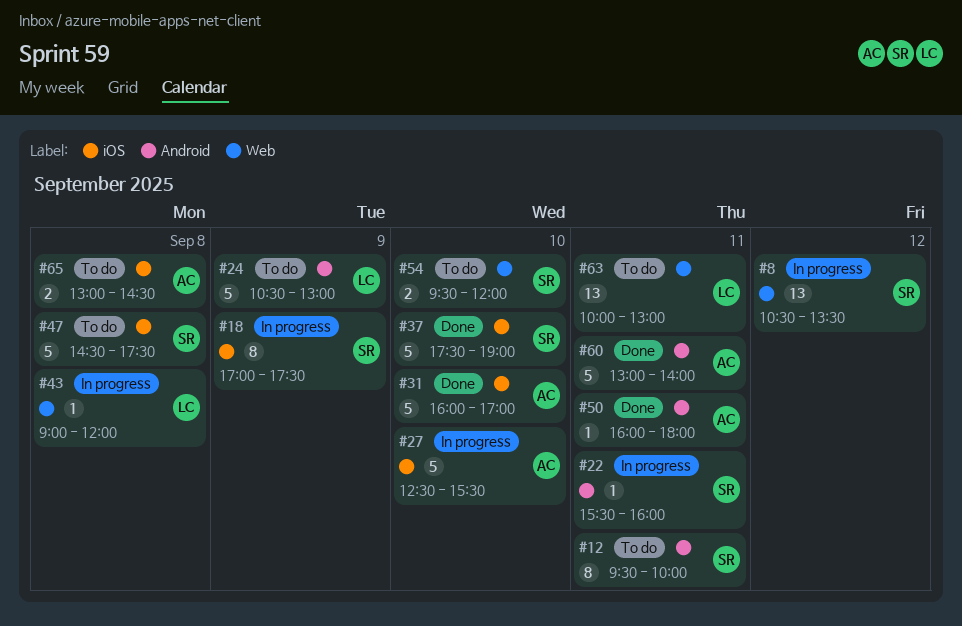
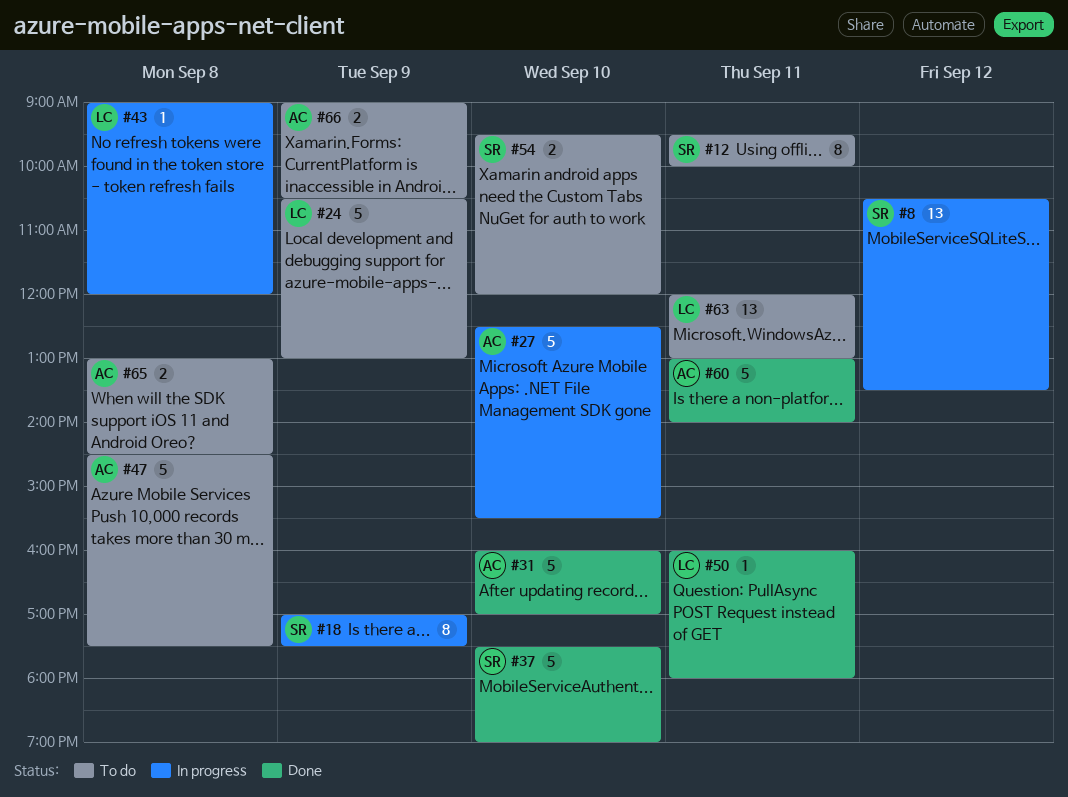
#22: present -> none
#47, owner: SR -> AC
#50, owner: AC -> LC
#63, begins: 10:00 -> 12:00
#66: none -> present

